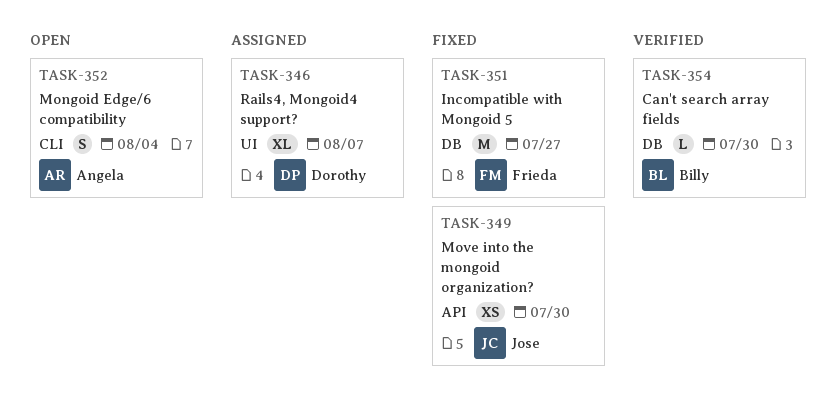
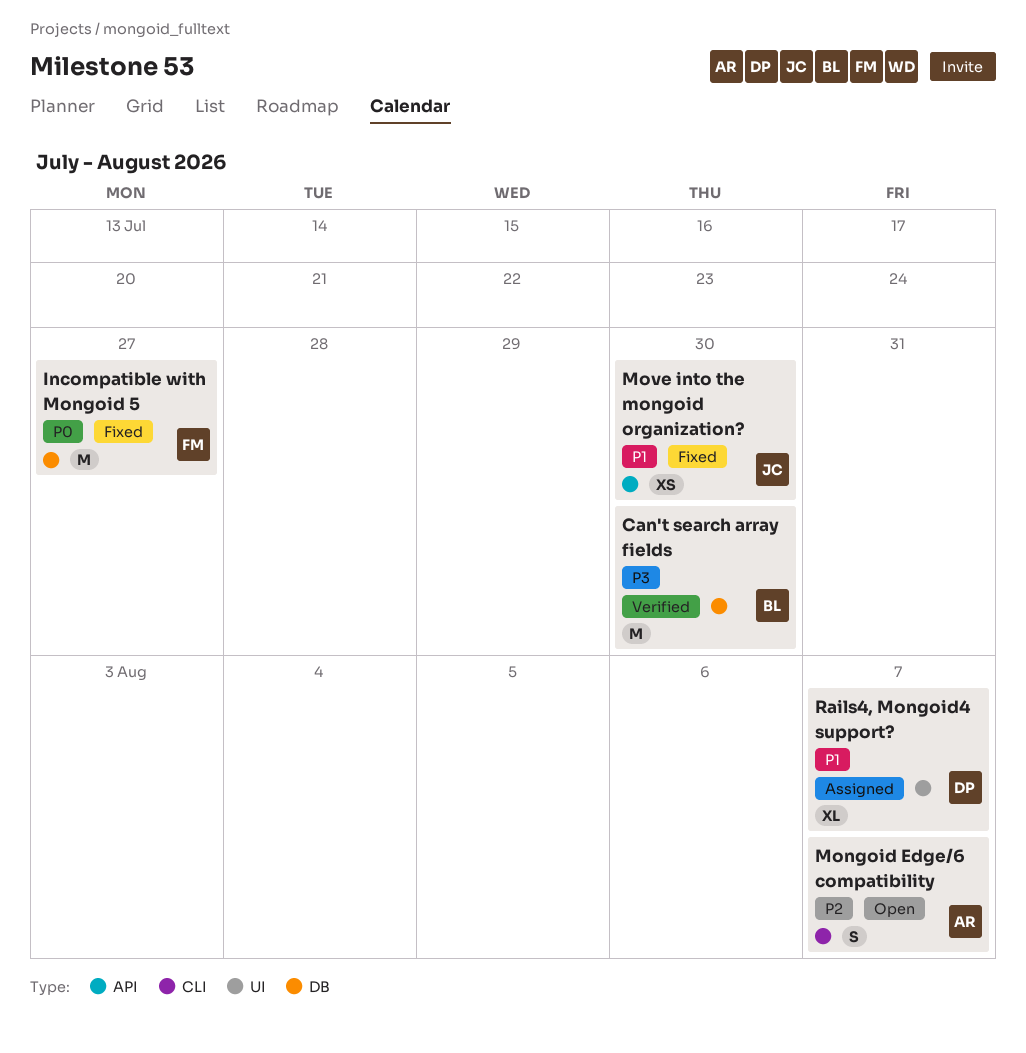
Can't search array fields, estimate: L -> M
Mongoid Edge/6 compatibility, due: Aug 4 -> Aug 7

